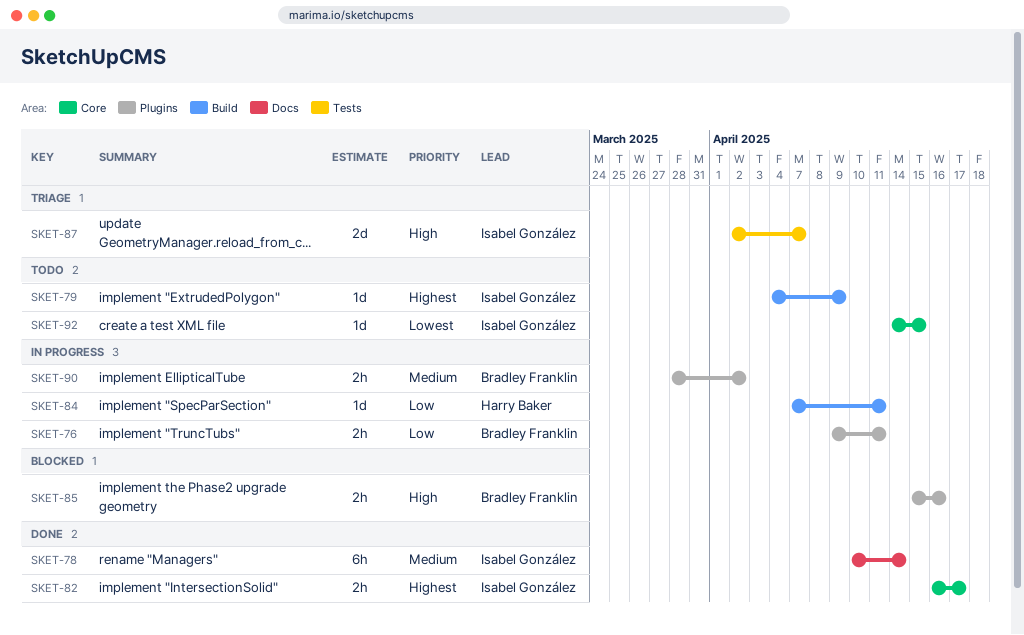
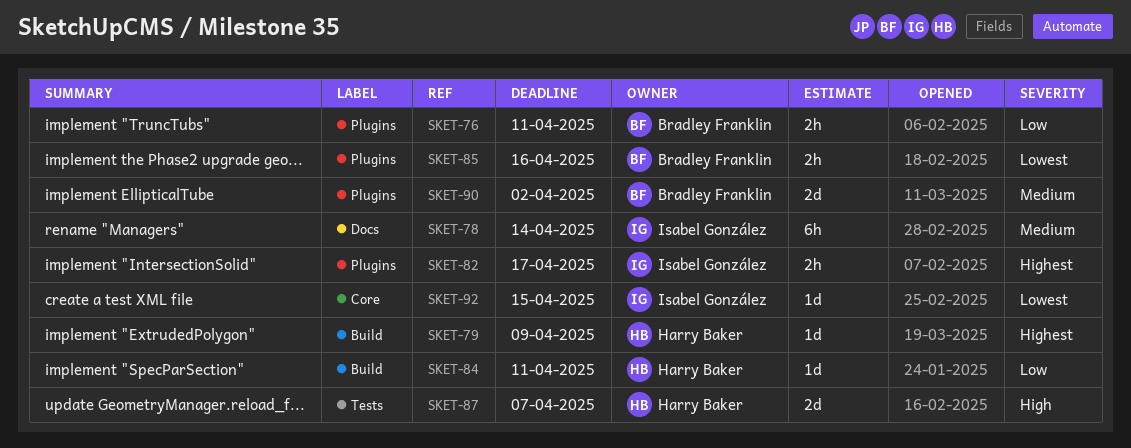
SKET-79, owner: Isabel González -> Harry Baker
SKET-82, label: Core -> Plugins
SKET-85, priority: High -> Lowest
SKET-87, owner: Isabel González -> Harry Baker
SKET-90, estimate: 2h -> 2d

